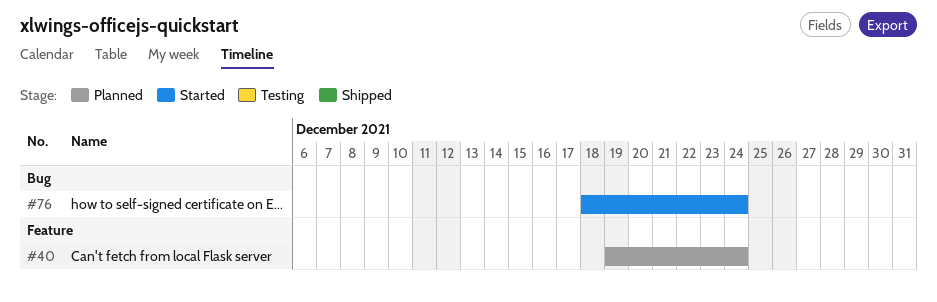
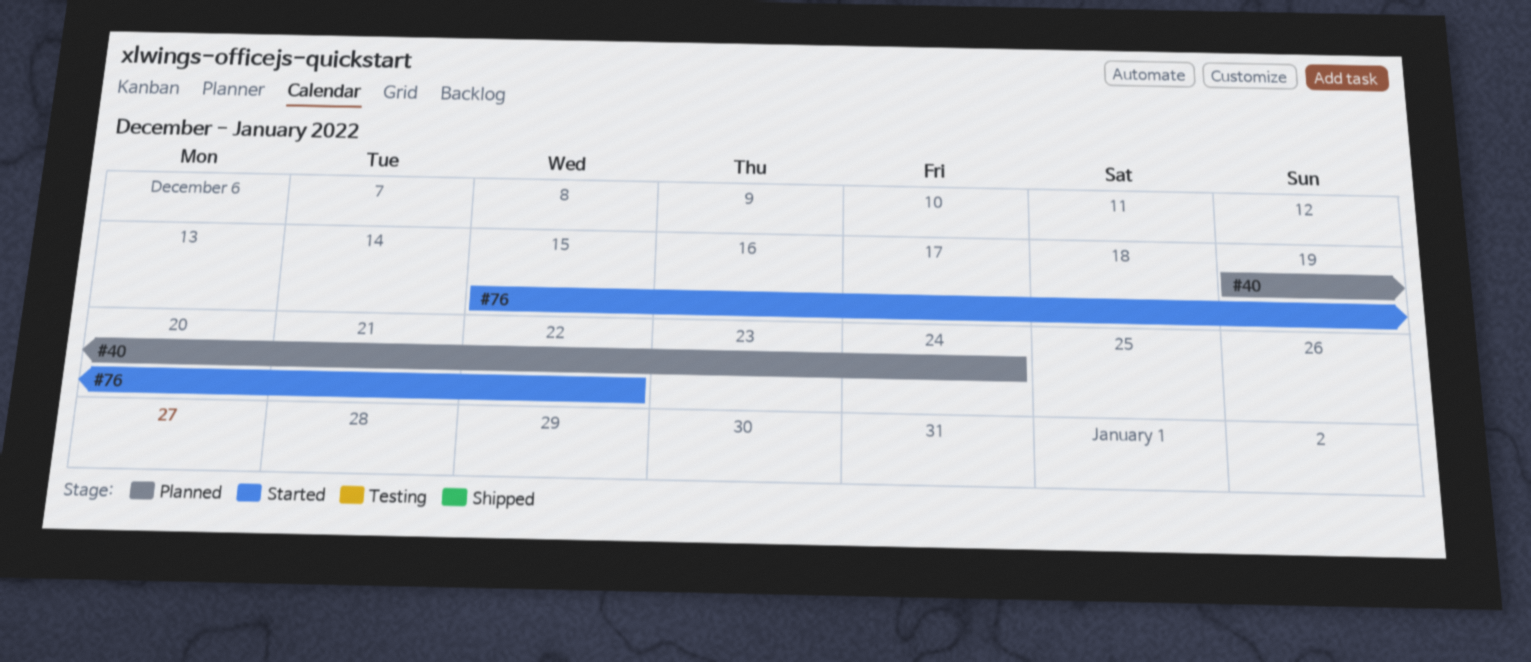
#76, start: Dec 18 -> Dec 15
#76, due: Dec 24 -> Dec 22

